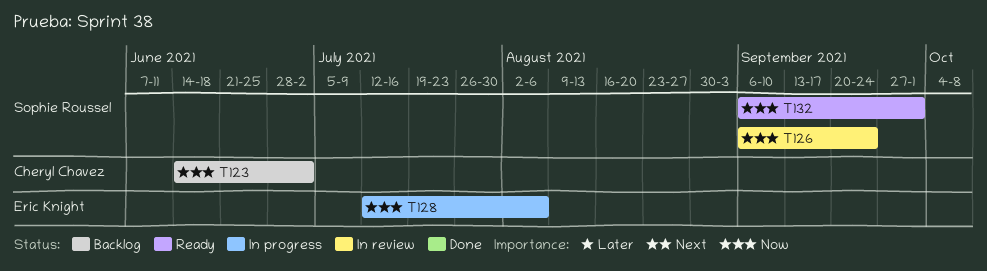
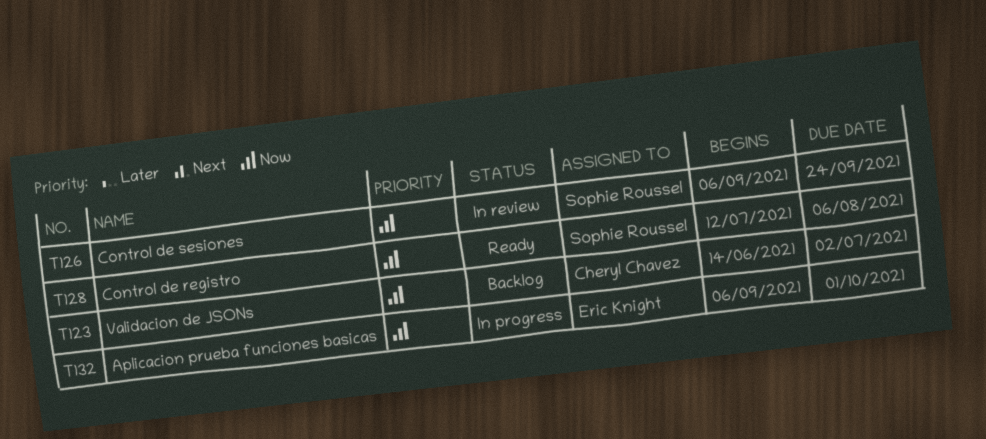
T128, status: In progress -> Ready
T128, owner: Eric Knight -> Sophie Roussel
T132, status: Ready -> In progress
T132, owner: Sophie Roussel -> Eric Knight

